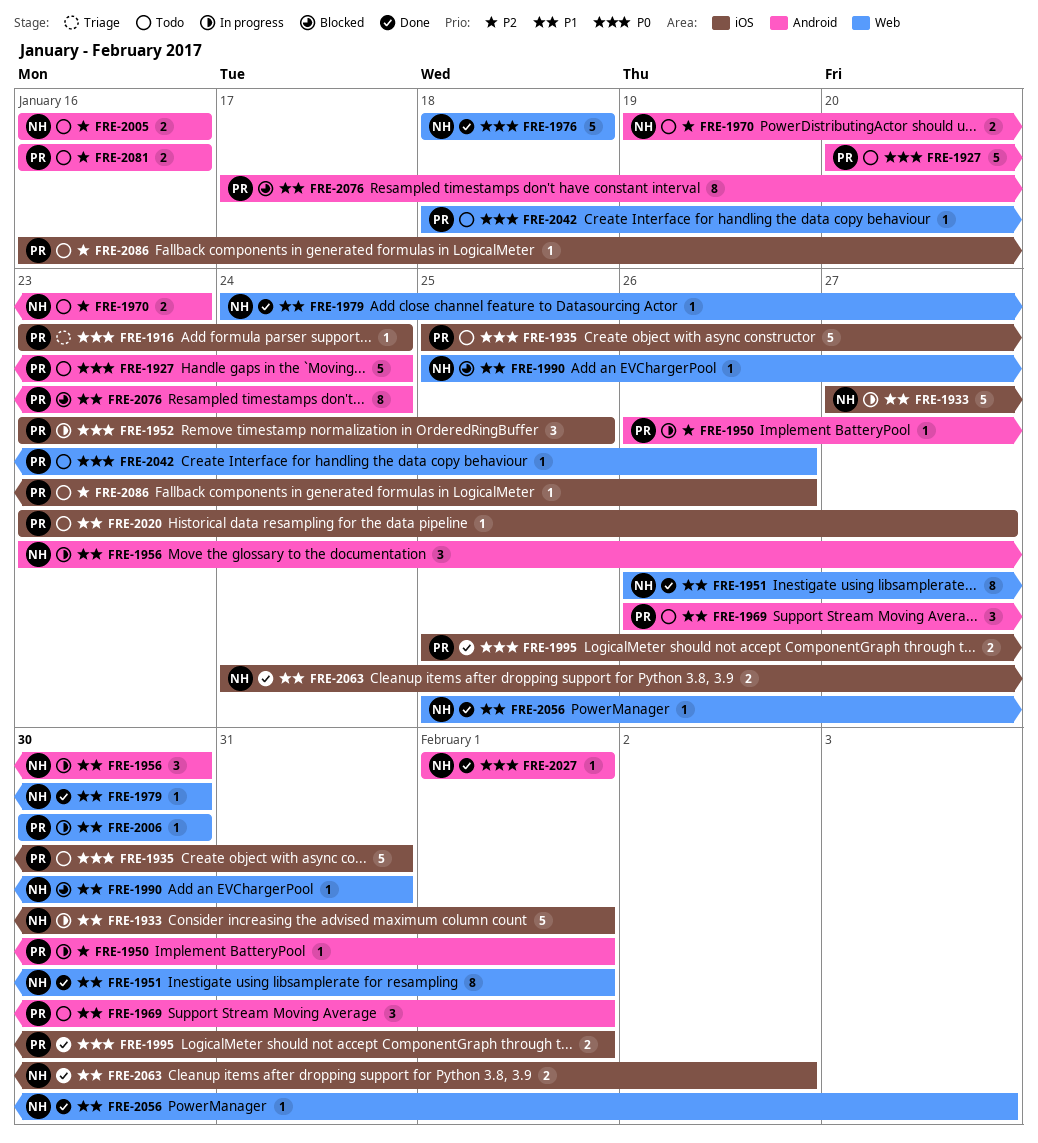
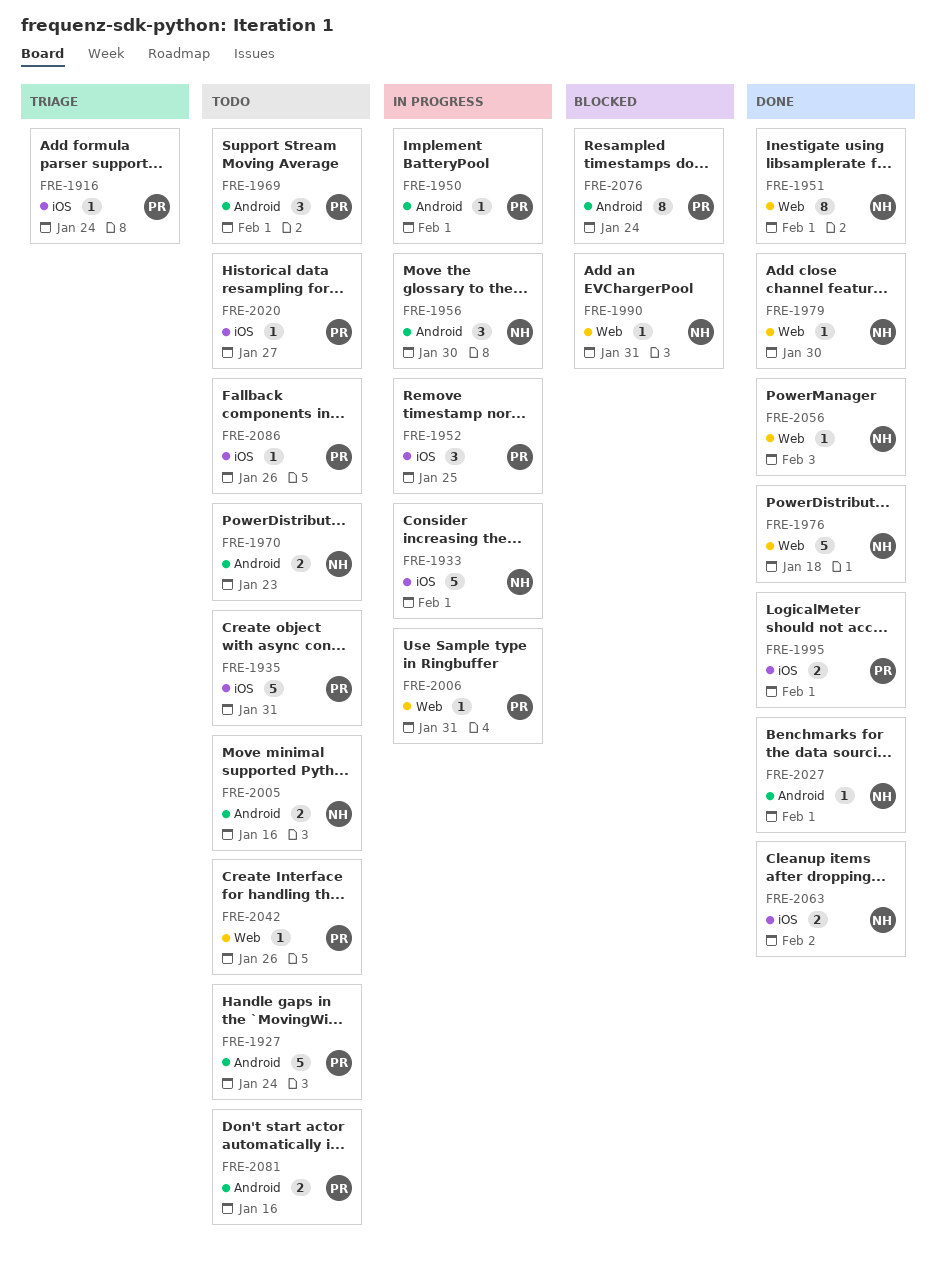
FRE-2006, due: Jan 30 -> Jan 31

